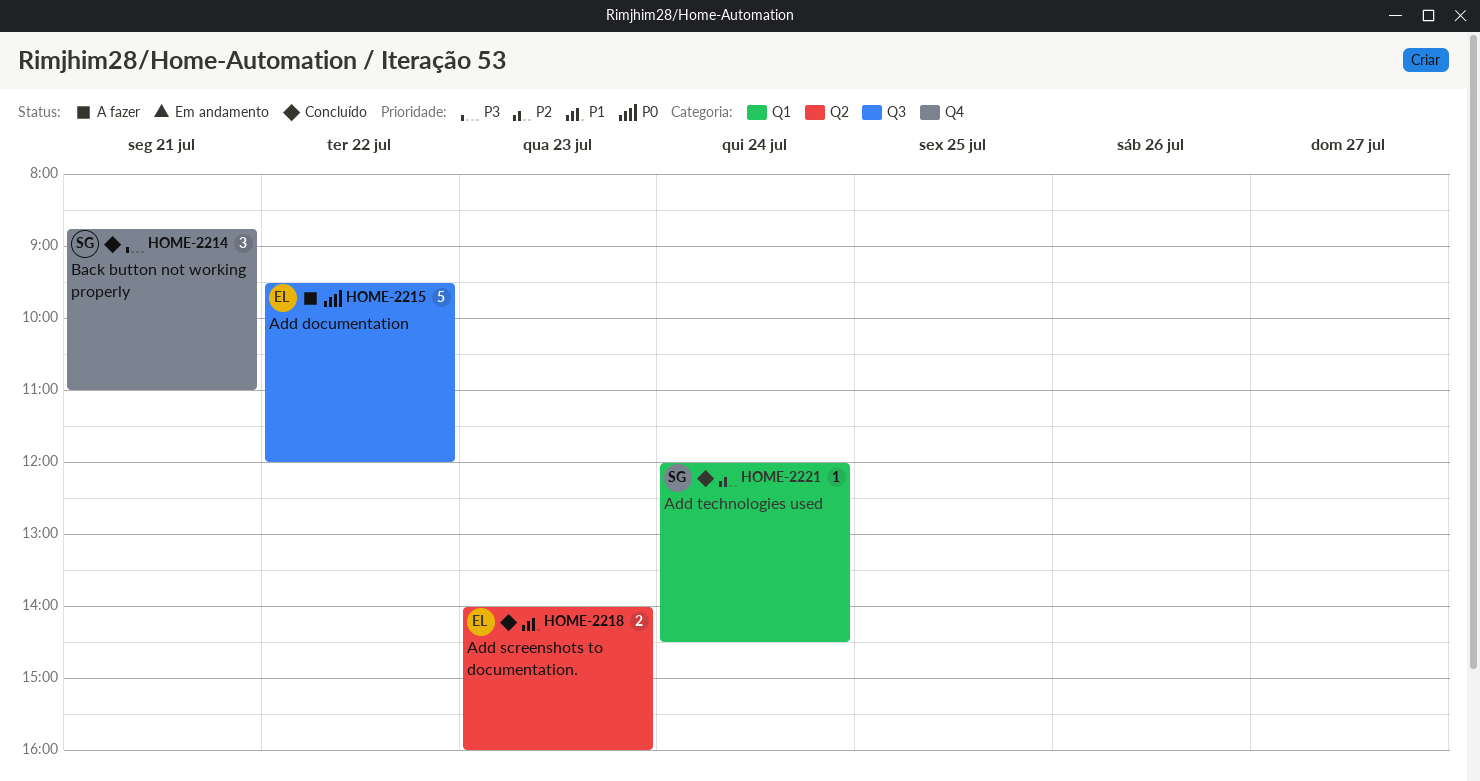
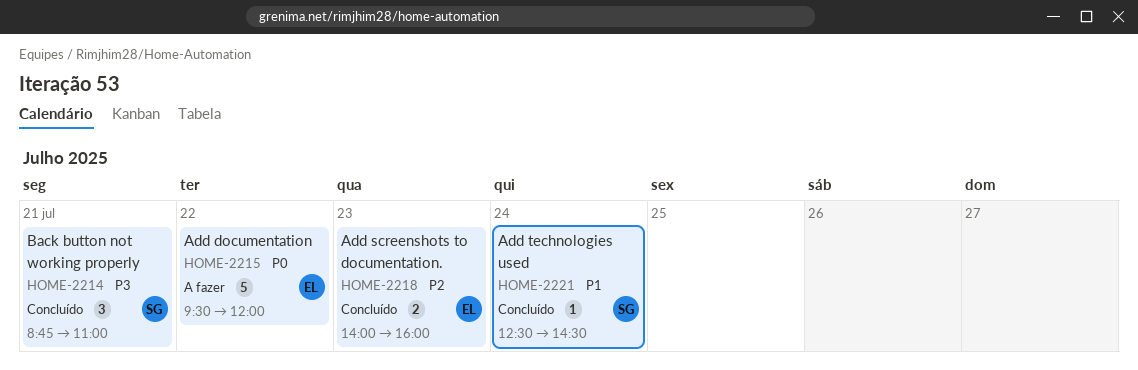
HOME-2218, priority: P1 -> P2
HOME-2221, priority: P2 -> P1
HOME-2221, begins: 12:00 -> 12:30

